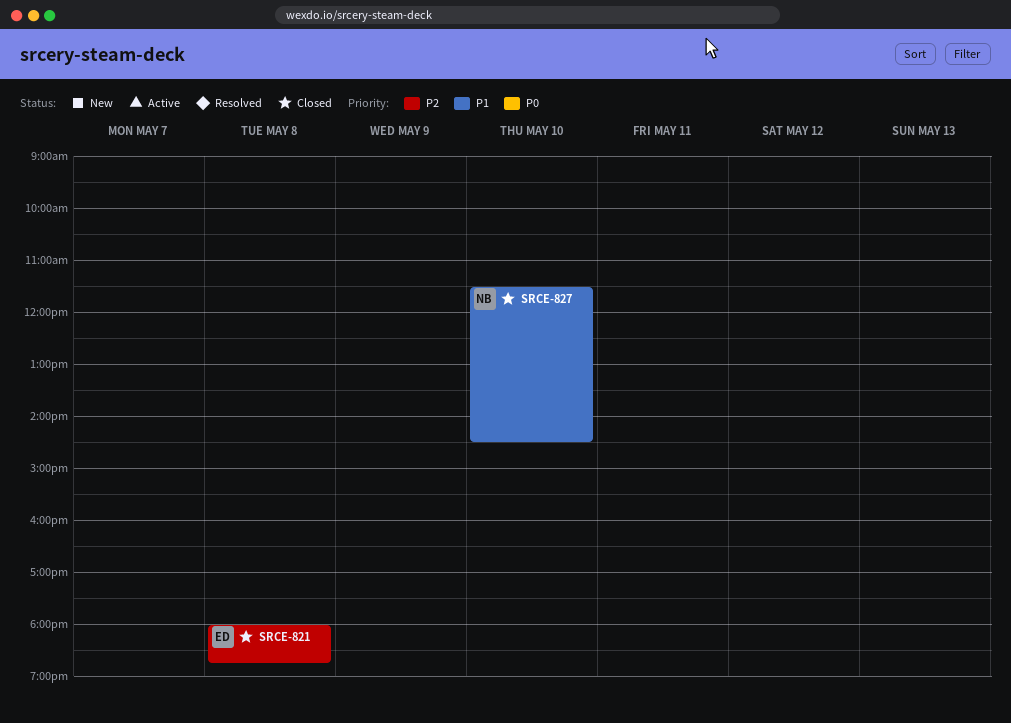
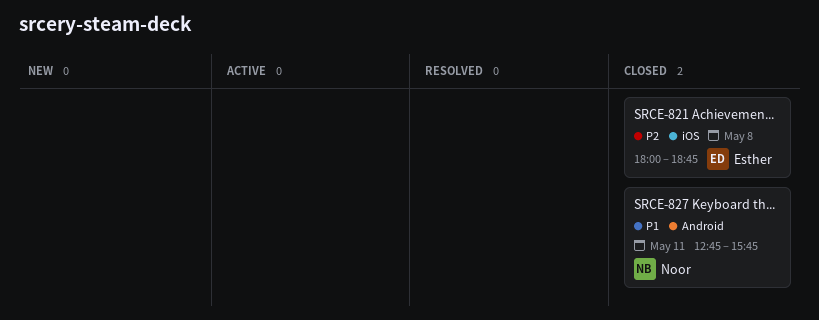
SRCE-827, day: May 10 -> May 11
SRCE-827, begins: 11:30 -> 12:45
SRCE-827, ends: 14:30 -> 15:45

